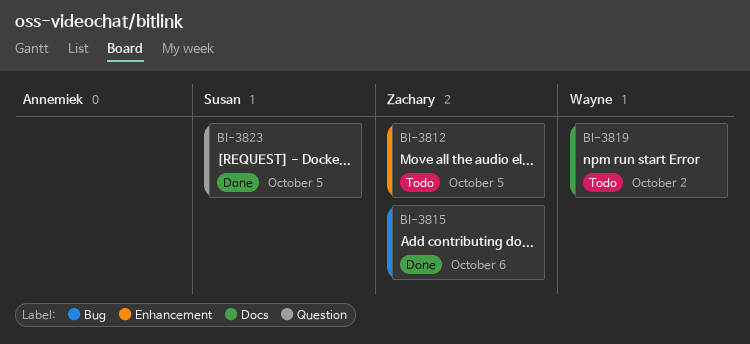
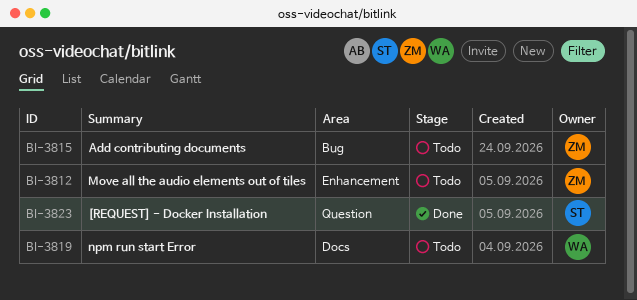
BI-3815, status: Done -> Todo

